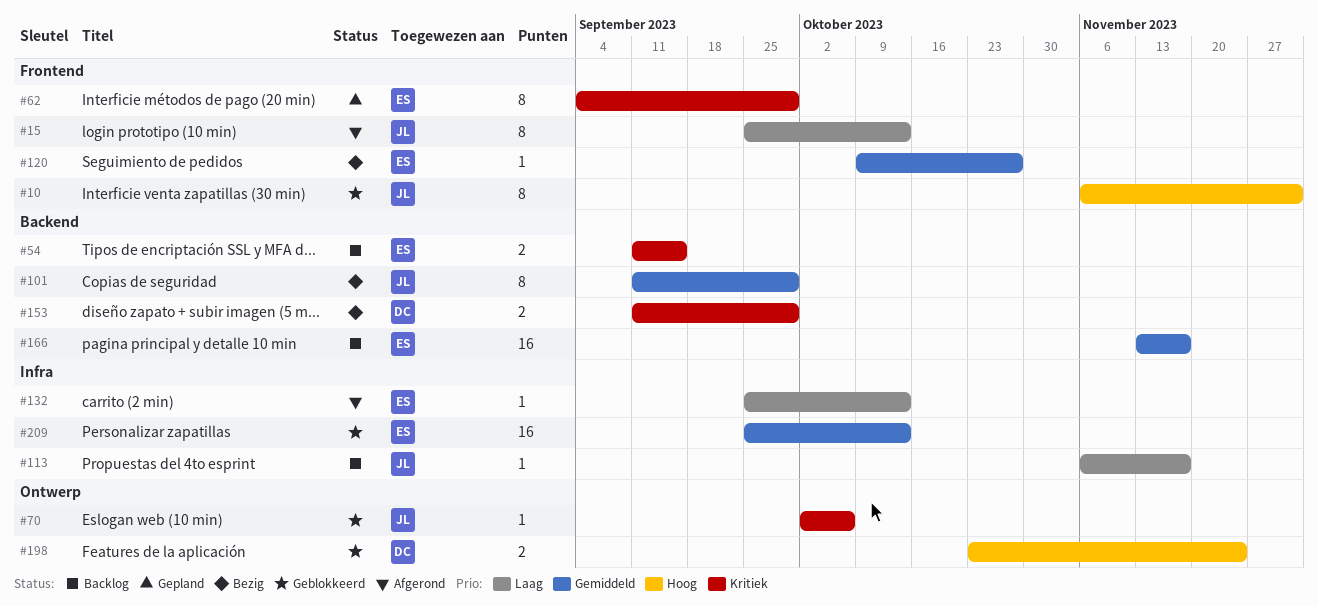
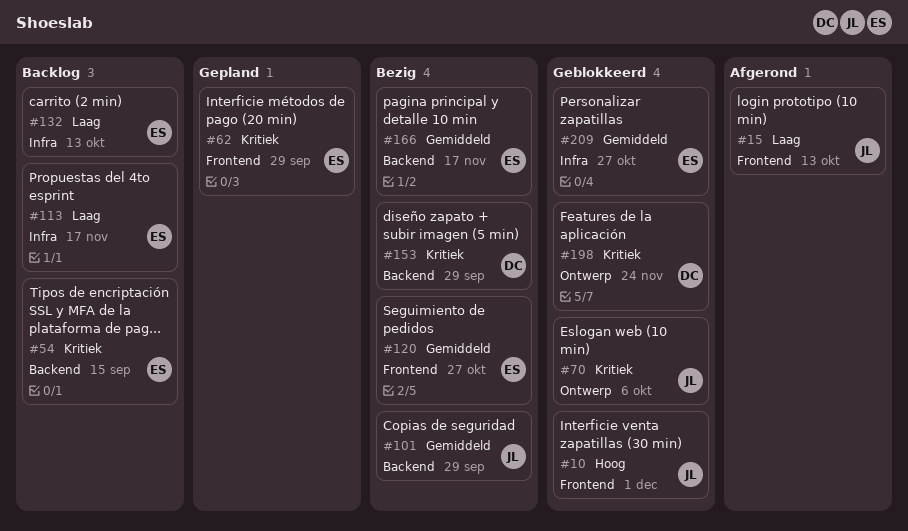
#113, owner: JL -> ES
#132, status: Afgerond -> Backlog
#166, status: Backlog -> Bezig
#198, priority: Hoog -> Kritiek
#209, due: Oct 13 -> Oct 27

